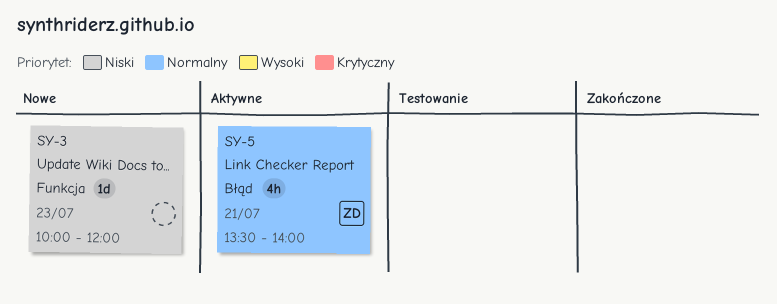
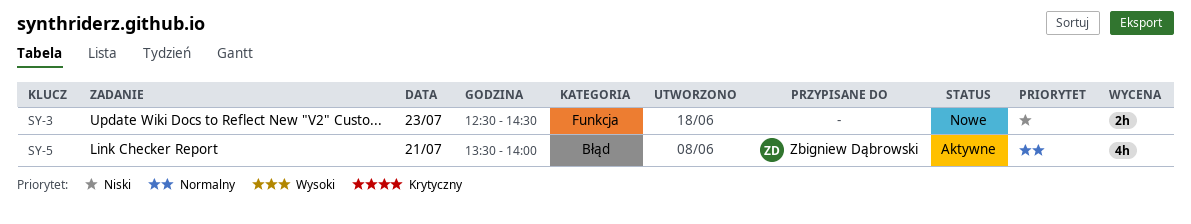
SY-3, estimate: 1d -> 2h
SY-3, begins: 10:00 -> 12:30
SY-3, ends: 12:00 -> 14:30

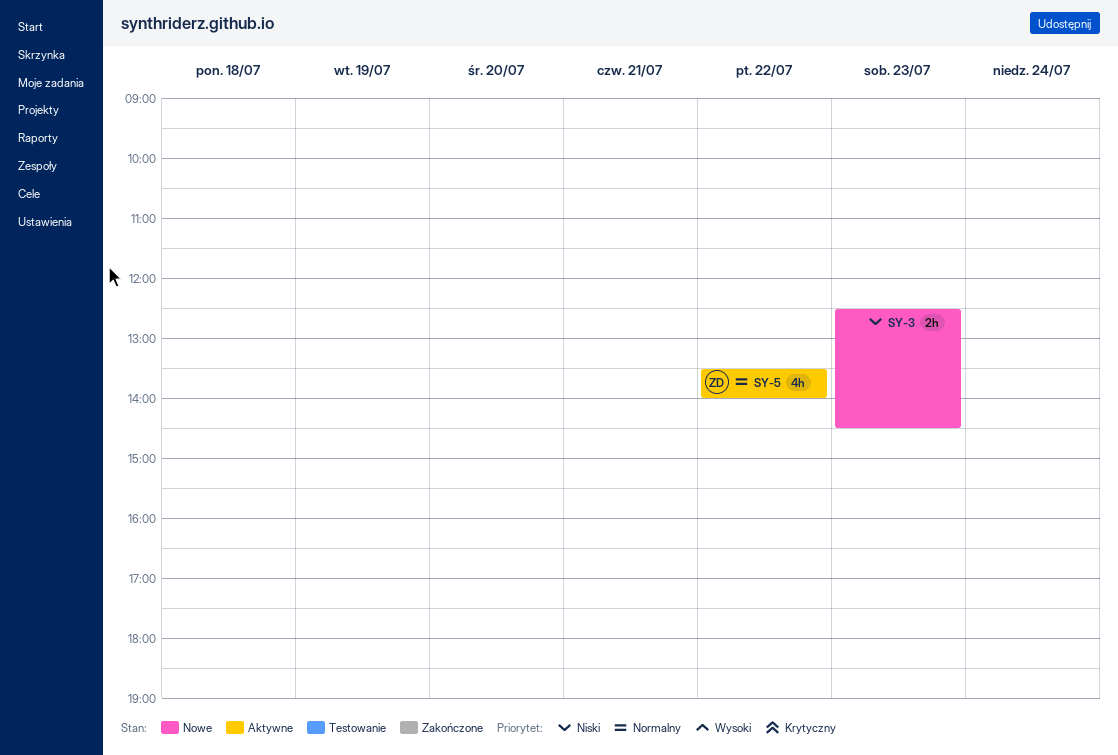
SY-5, day: Jul 21 -> Jul 22

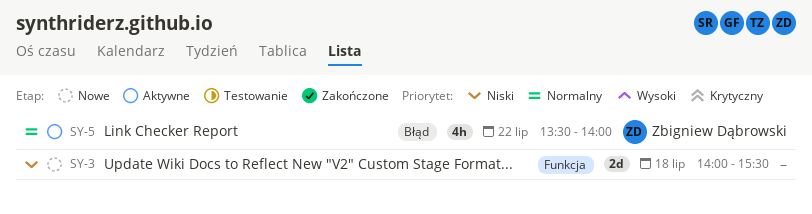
SY-3, estimate: 2h -> 2d
SY-3, day: Jul 23 -> Jul 18
SY-3, begins: 12:30 -> 14:00
SY-3, ends: 14:30 -> 15:30

